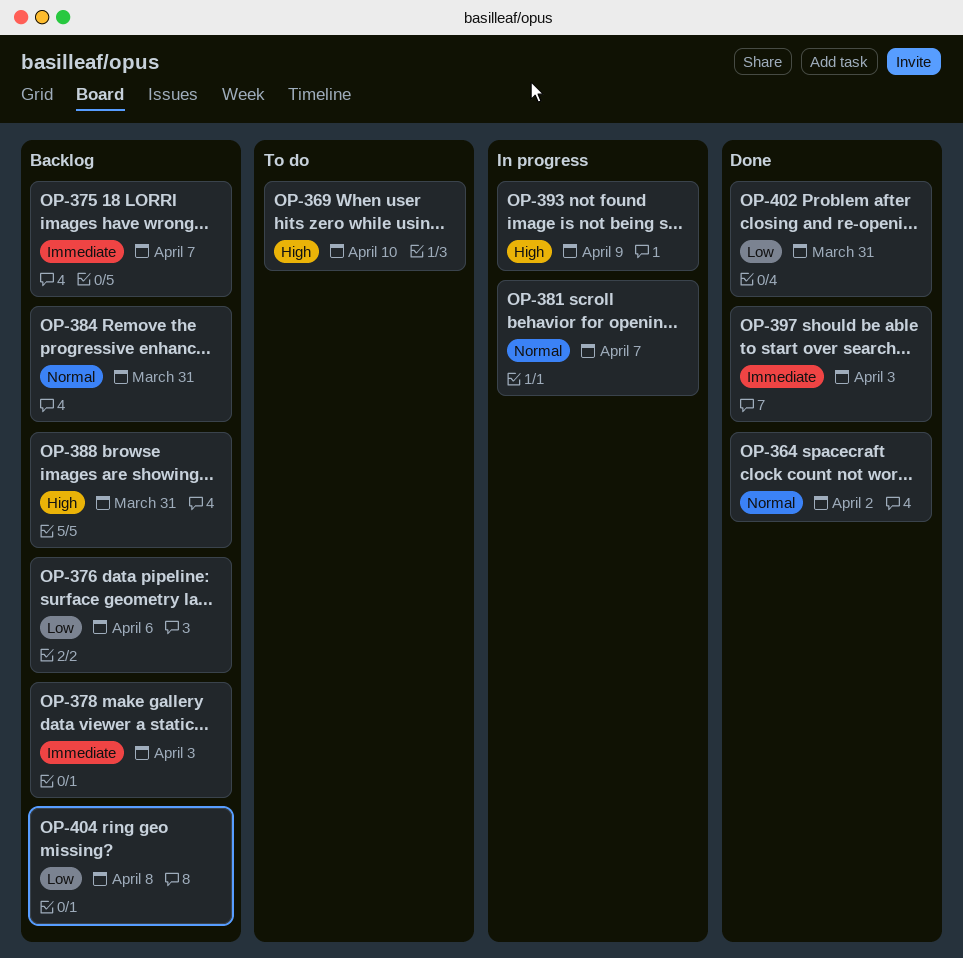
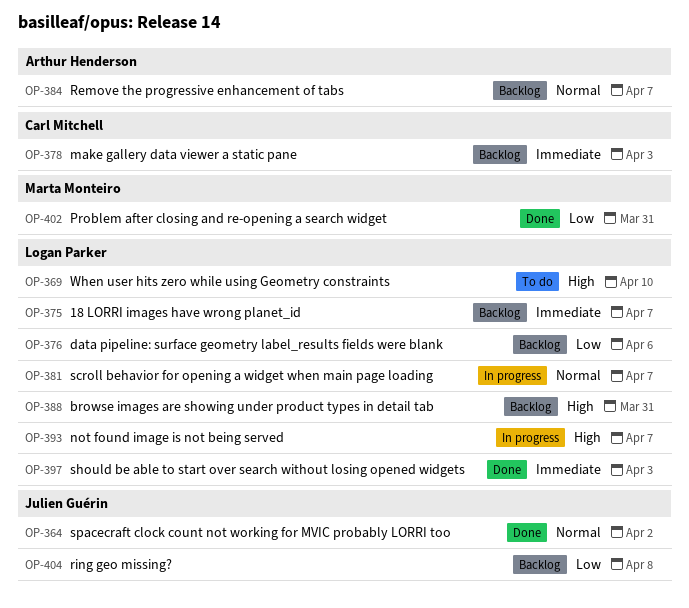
OP-384, due: Mar 31 -> Apr 7
OP-393, due: Apr 9 -> Apr 7

